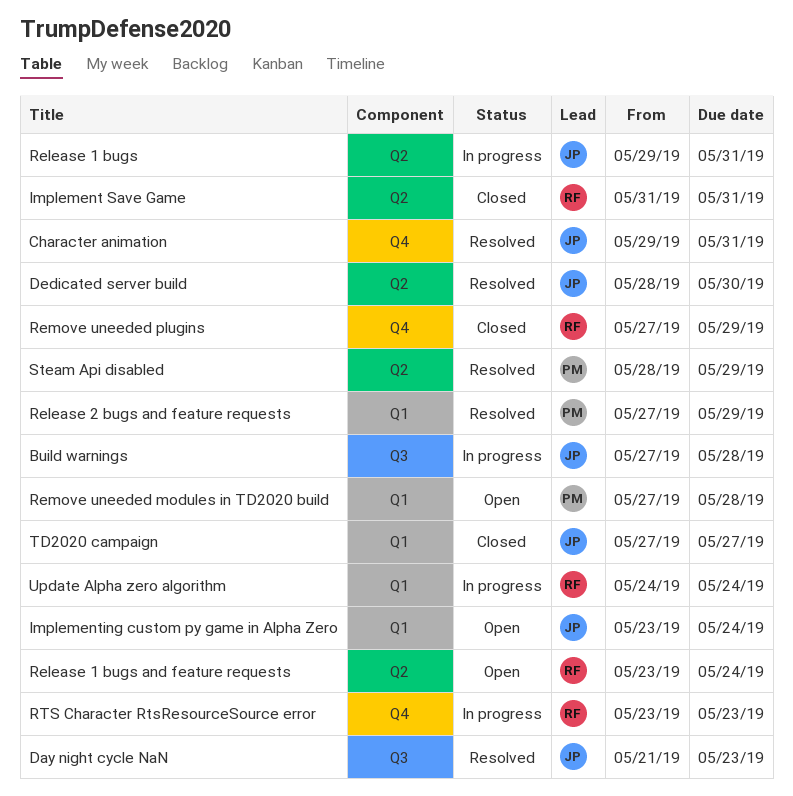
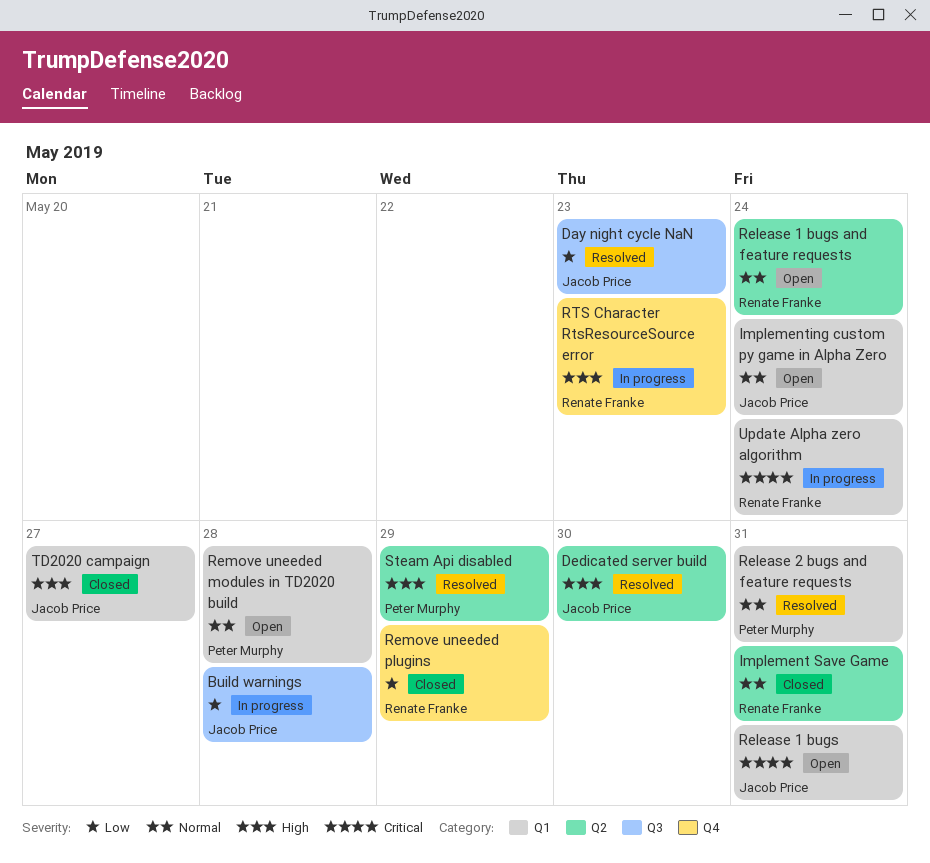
Character animation: present -> none
Release 1 bugs, status: In progress -> Open
Release 1 bugs, label: Q2 -> Q1
Release 2 bugs and feature requests, due: May 29 -> May 31

